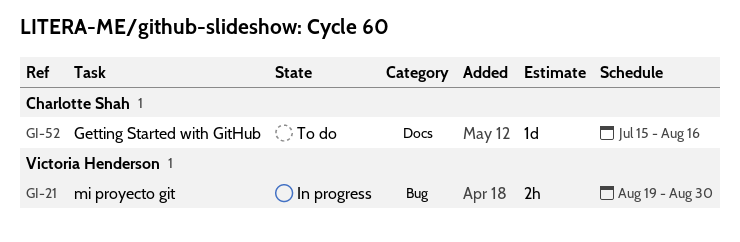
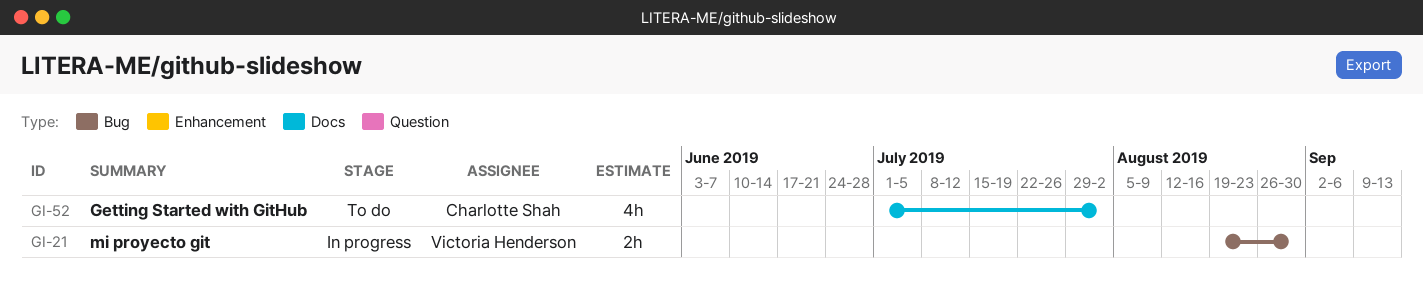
GI-52, estimate: 1d -> 4h
GI-52, start: Jul 15 -> Jul 1
GI-52, due: Aug 16 -> Aug 2

